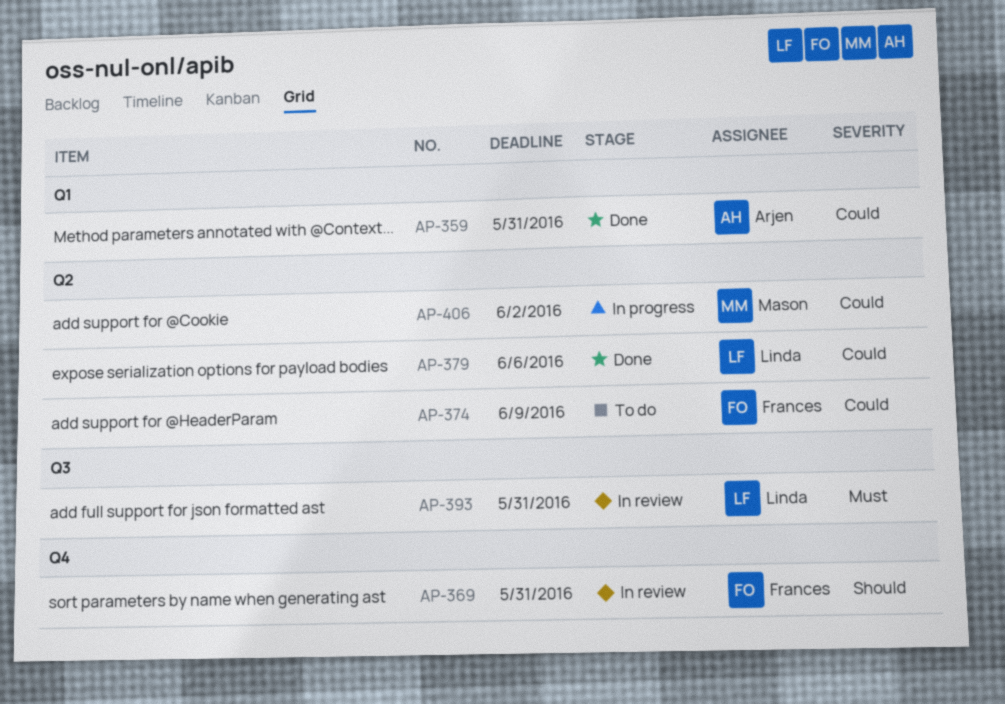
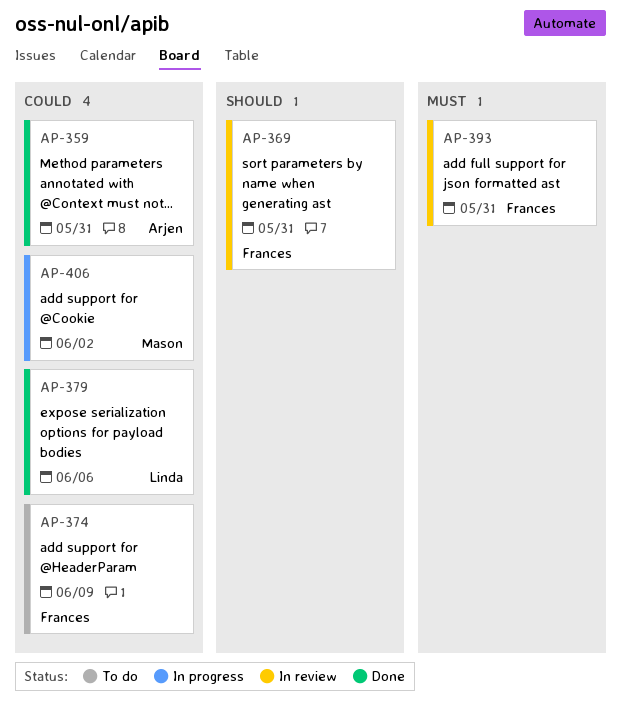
AP-393, owner: Linda -> Frances

